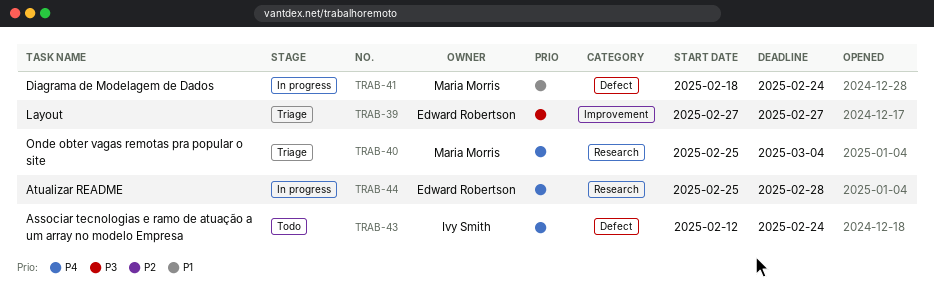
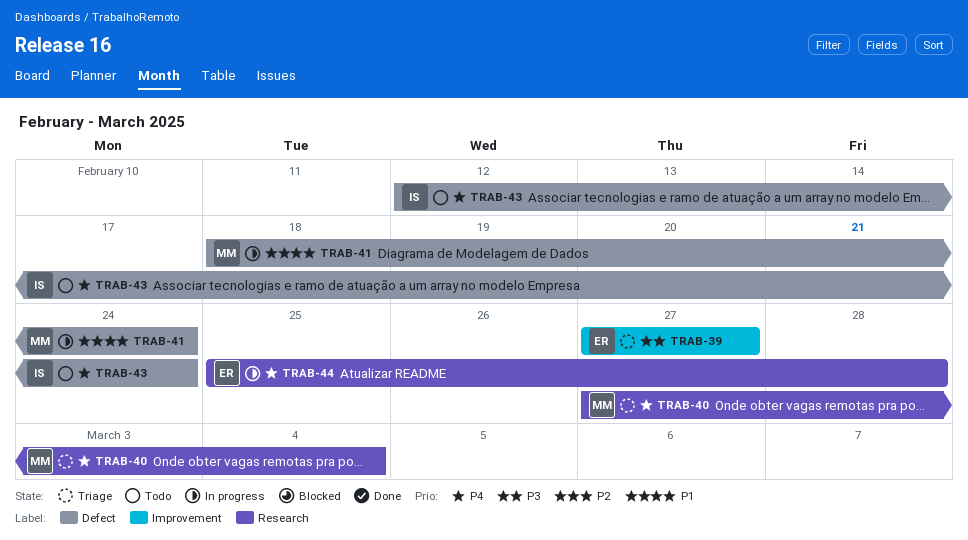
TRAB-40, start: Feb 25 -> Feb 27

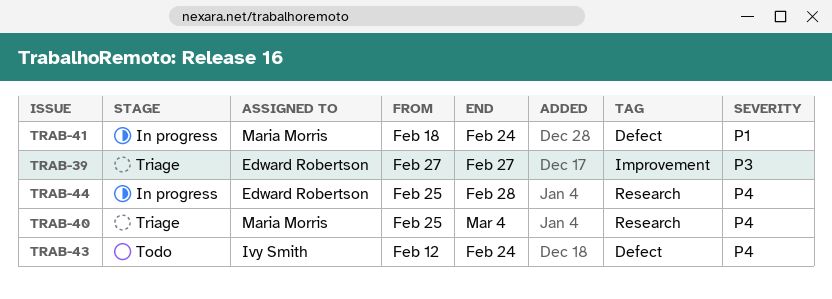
TRAB-40, start: Feb 27 -> Feb 25

